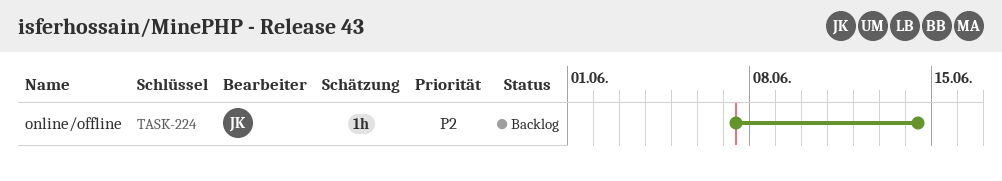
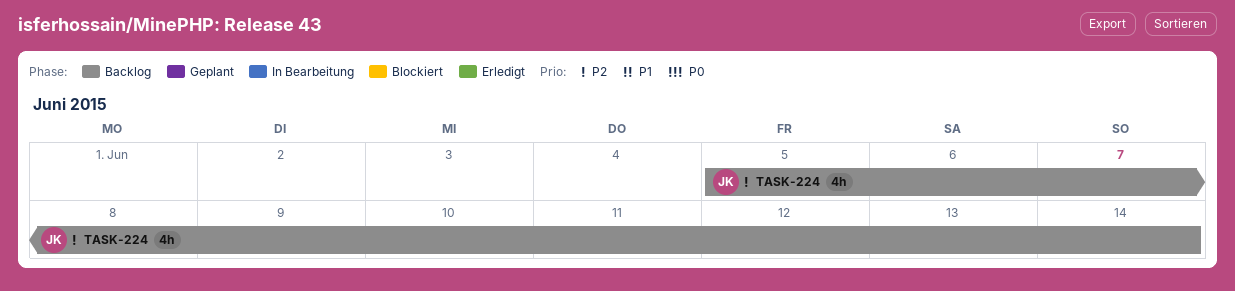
TASK-224, estimate: 1h -> 4h
TASK-224, start: Jun 7 -> Jun 5

